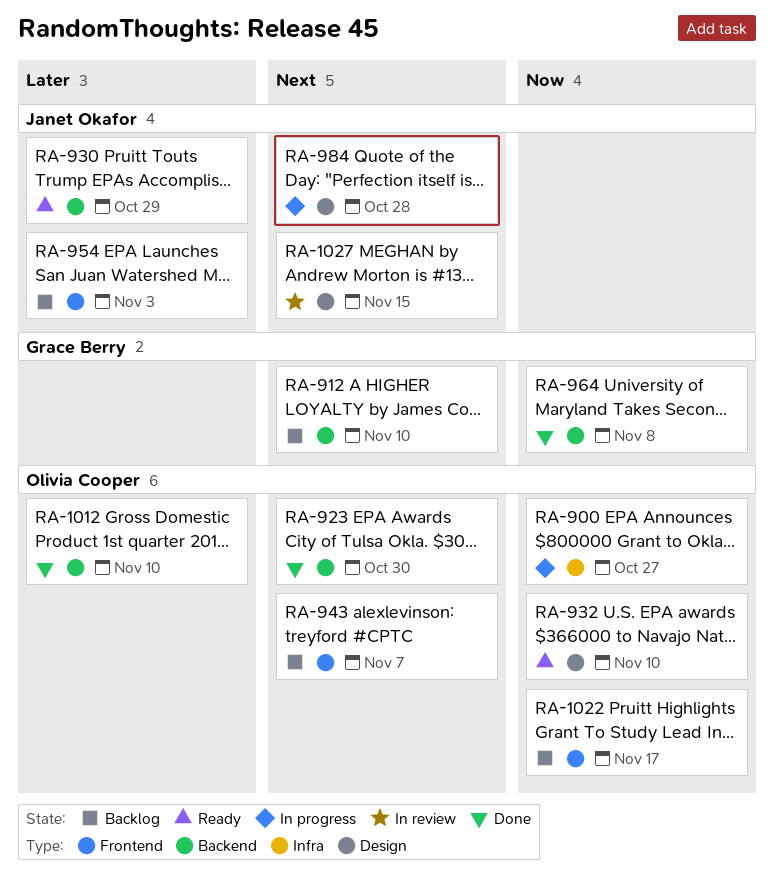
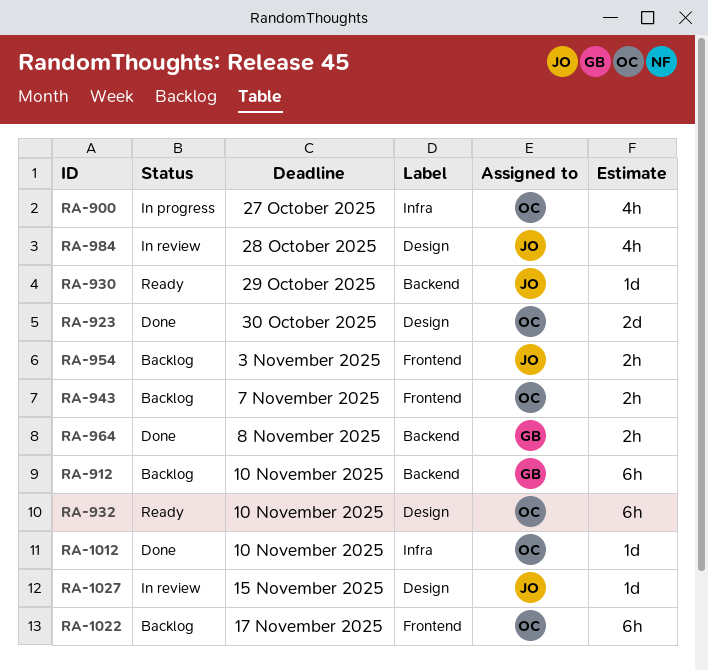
RA-923, label: Backend -> Design
RA-984, status: In progress -> In review
RA-1012, label: Backend -> Infra

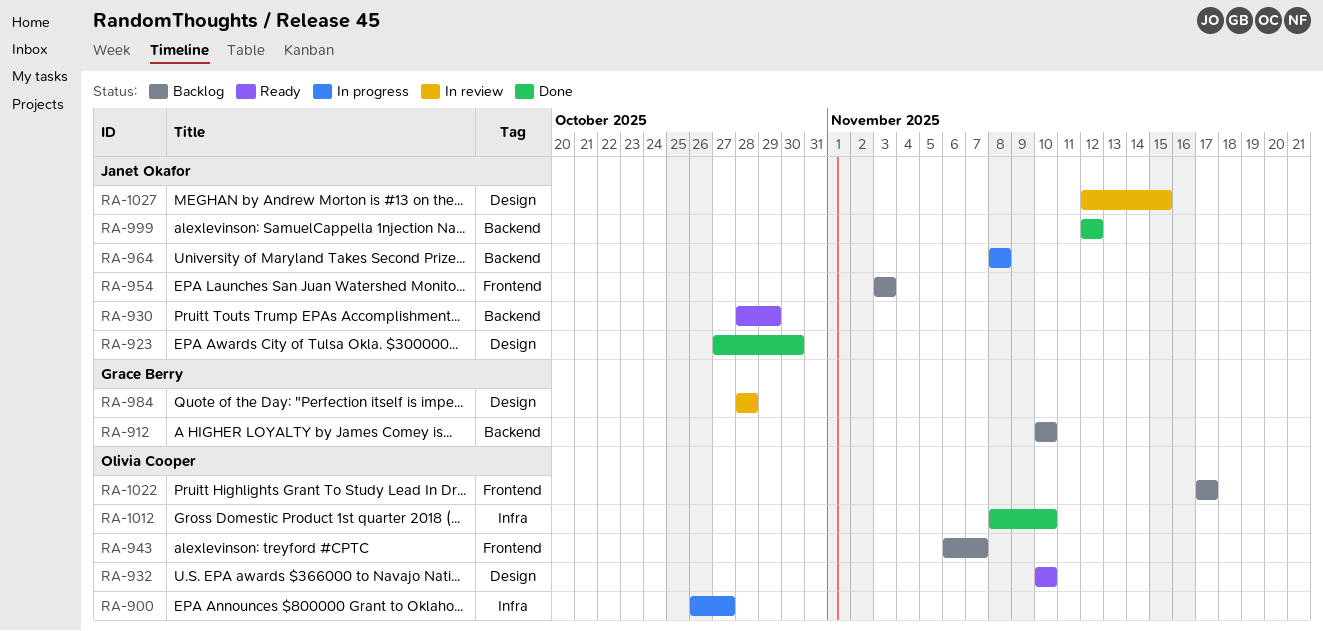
RA-923, owner: Olivia Cooper -> Janet Okafor
RA-964, status: Done -> In progress
RA-964, owner: Grace Berry -> Janet Okafor
RA-984, owner: Janet Okafor -> Grace Berry
RA-999: none -> present

